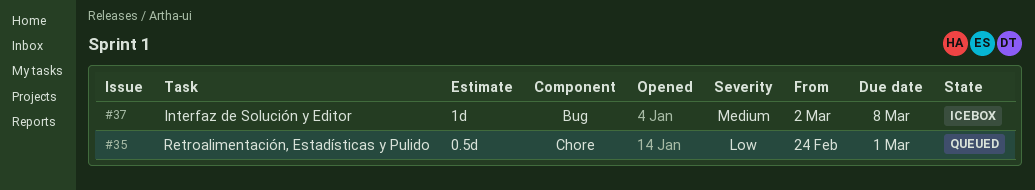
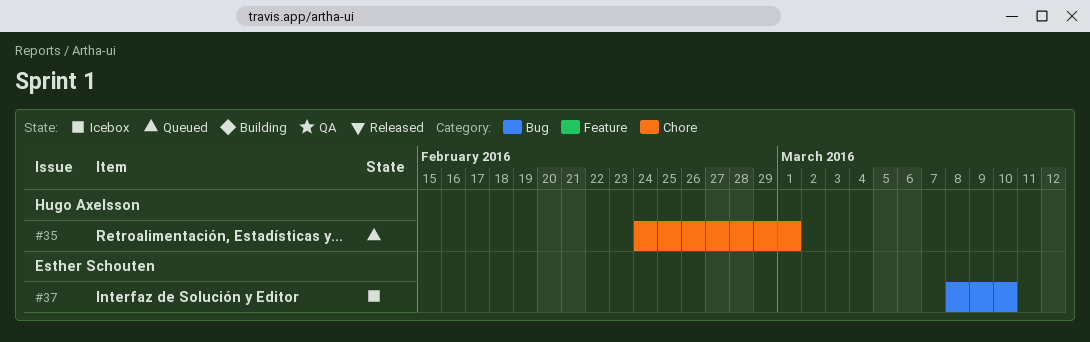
#37, start: Mar 2 -> Mar 8
#37, due: Mar 8 -> Mar 10

